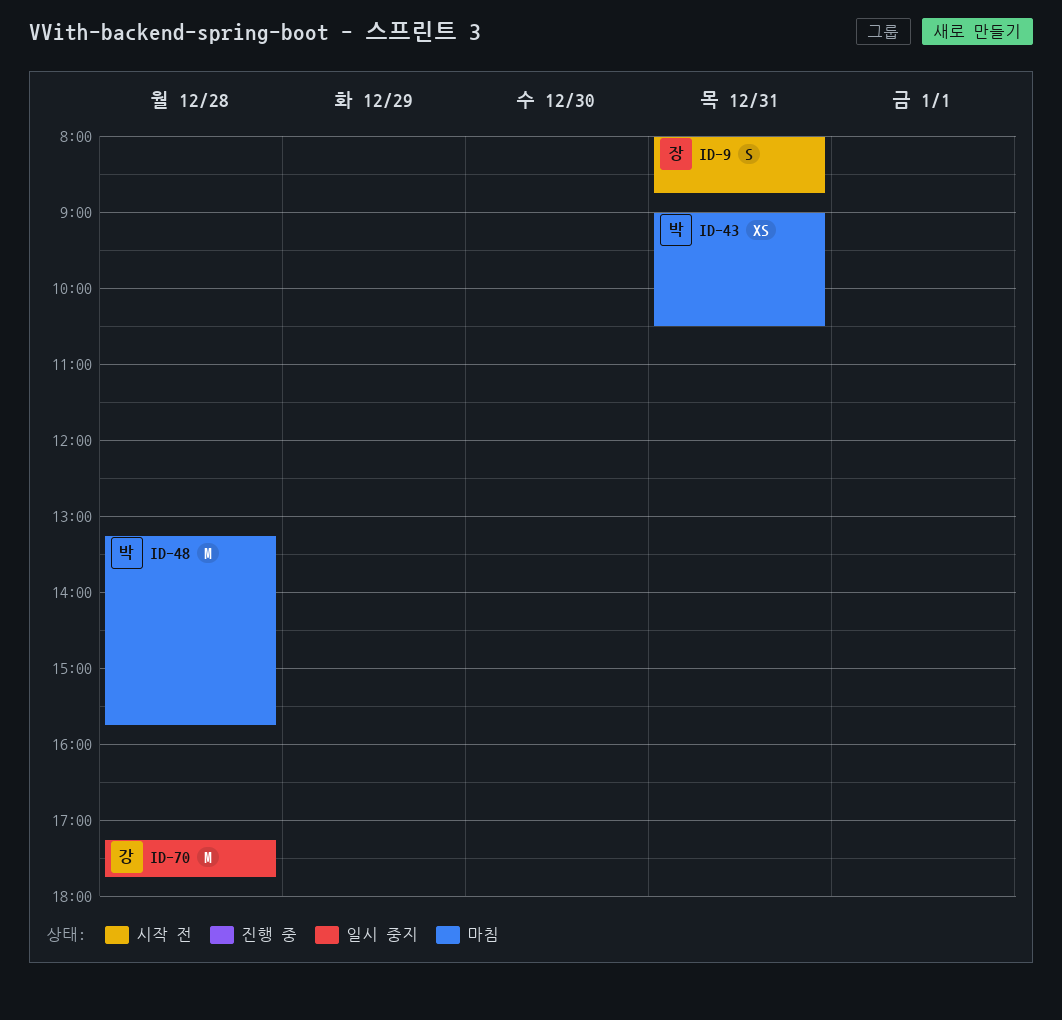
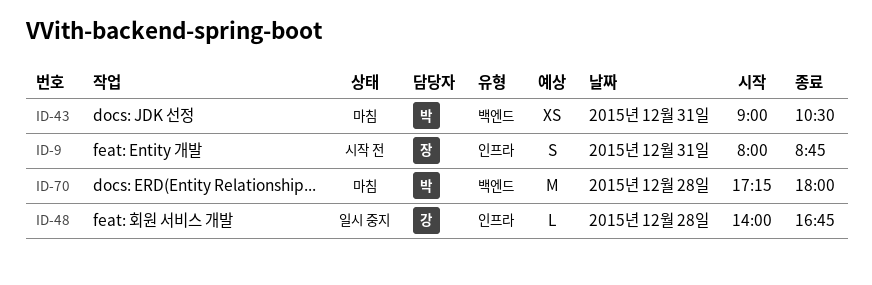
ID-48, status: 마침 -> 일시 중지
ID-48, owner: 박 -> 강
ID-48, estimate: M -> L
ID-48, begins: 13:15 -> 14:00
ID-48, ends: 15:45 -> 16:45
ID-70, status: 일시 중지 -> 마침
ID-70, owner: 강 -> 박
ID-70, ends: 17:45 -> 18:00

